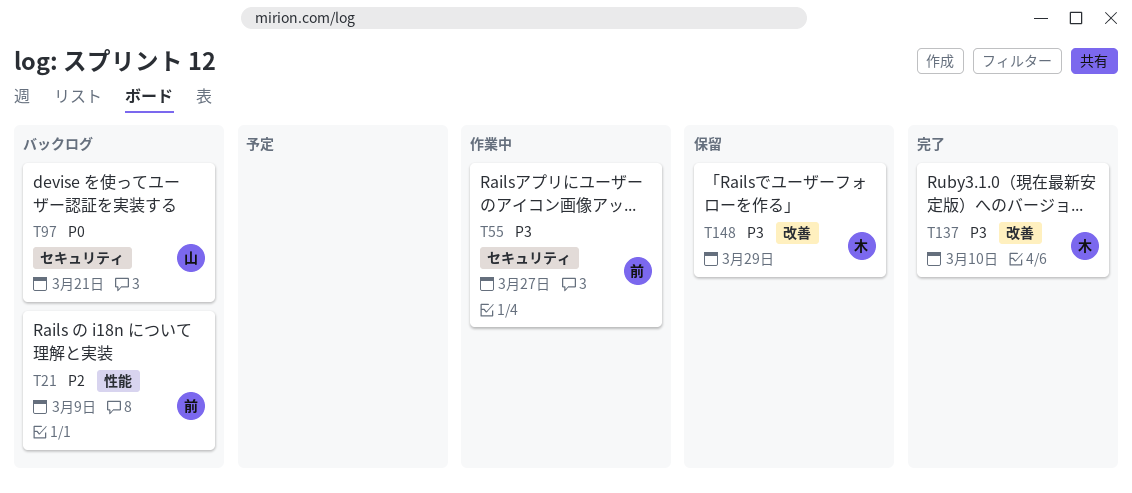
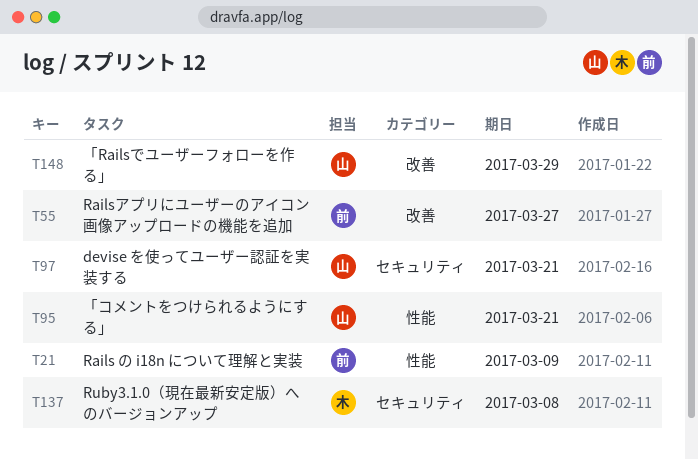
T55, label: セキュリティ -> 改善
T95: none -> present
T137, label: 改善 -> セキュリティ
T137, due: Mar 10 -> Mar 8
T148, owner: 木 -> 山

